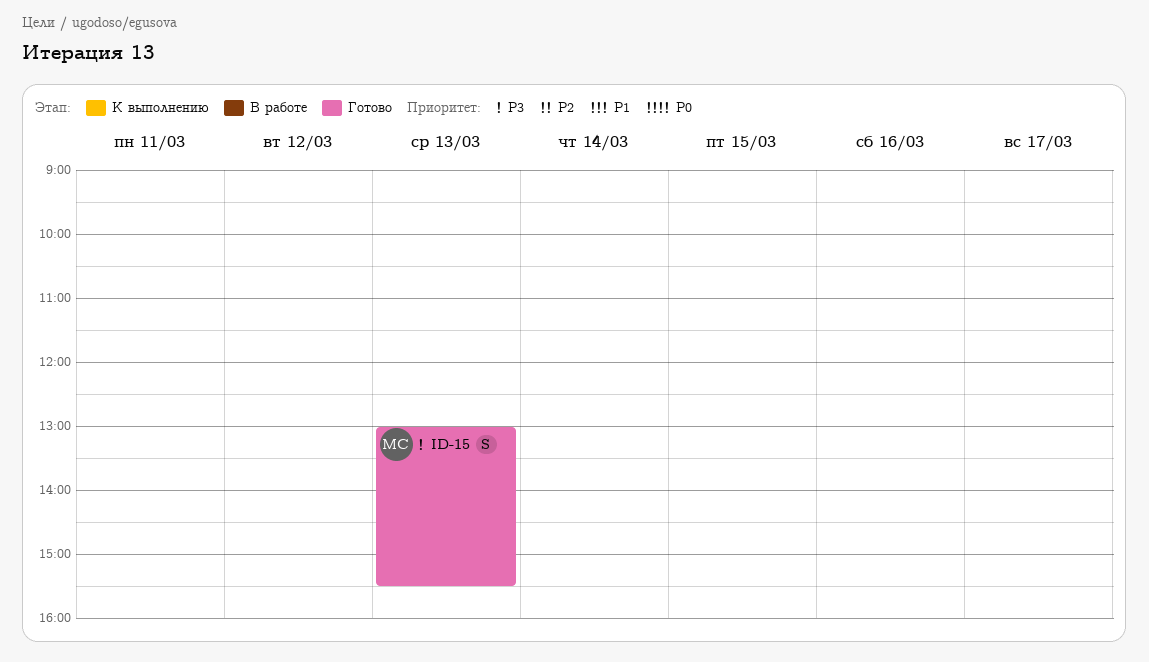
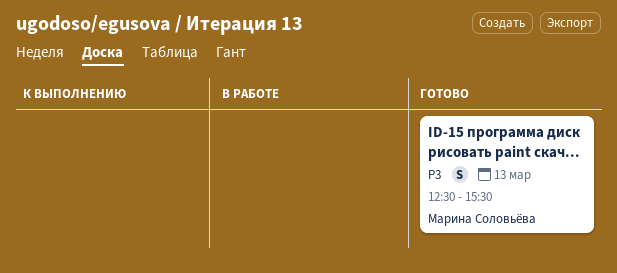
ID-15, begins: 13:00 -> 12:30

